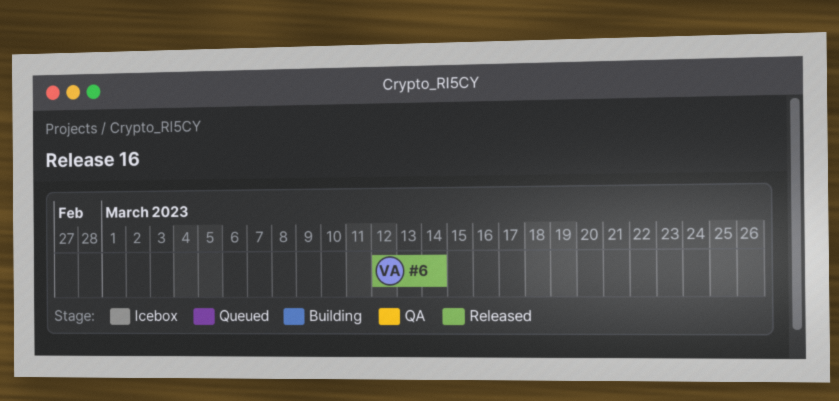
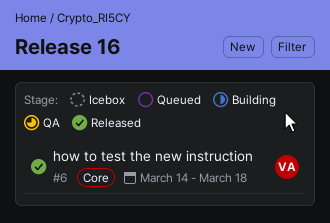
#6, start: Mar 12 -> Mar 14
#6, due: Mar 14 -> Mar 18

